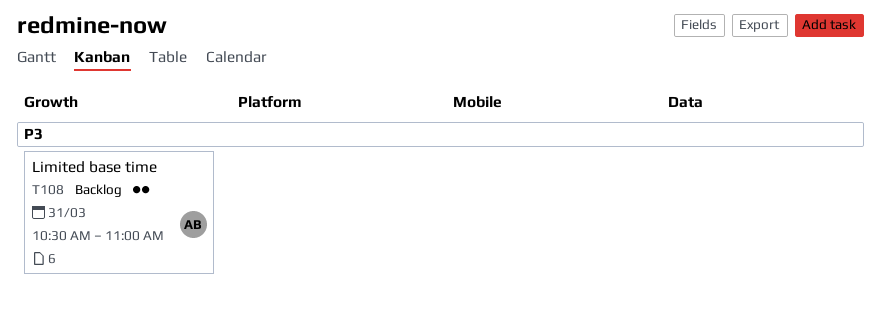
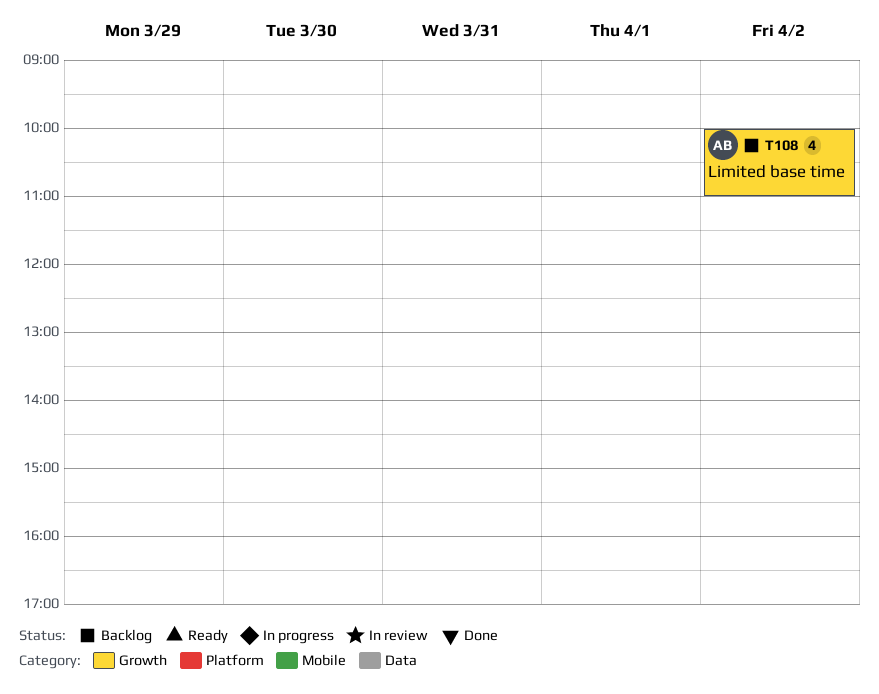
T108, estimate: 2 -> 4
T108, day: Mar 31 -> Apr 2
T108, begins: 10:30 -> 10:00

